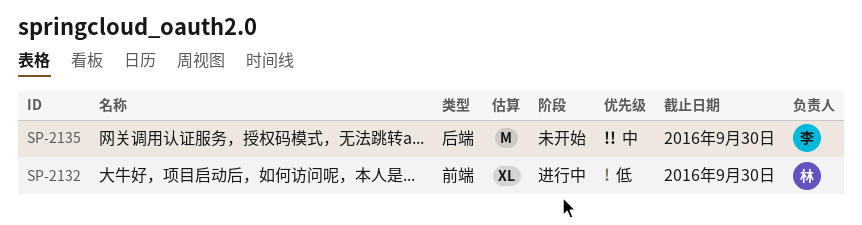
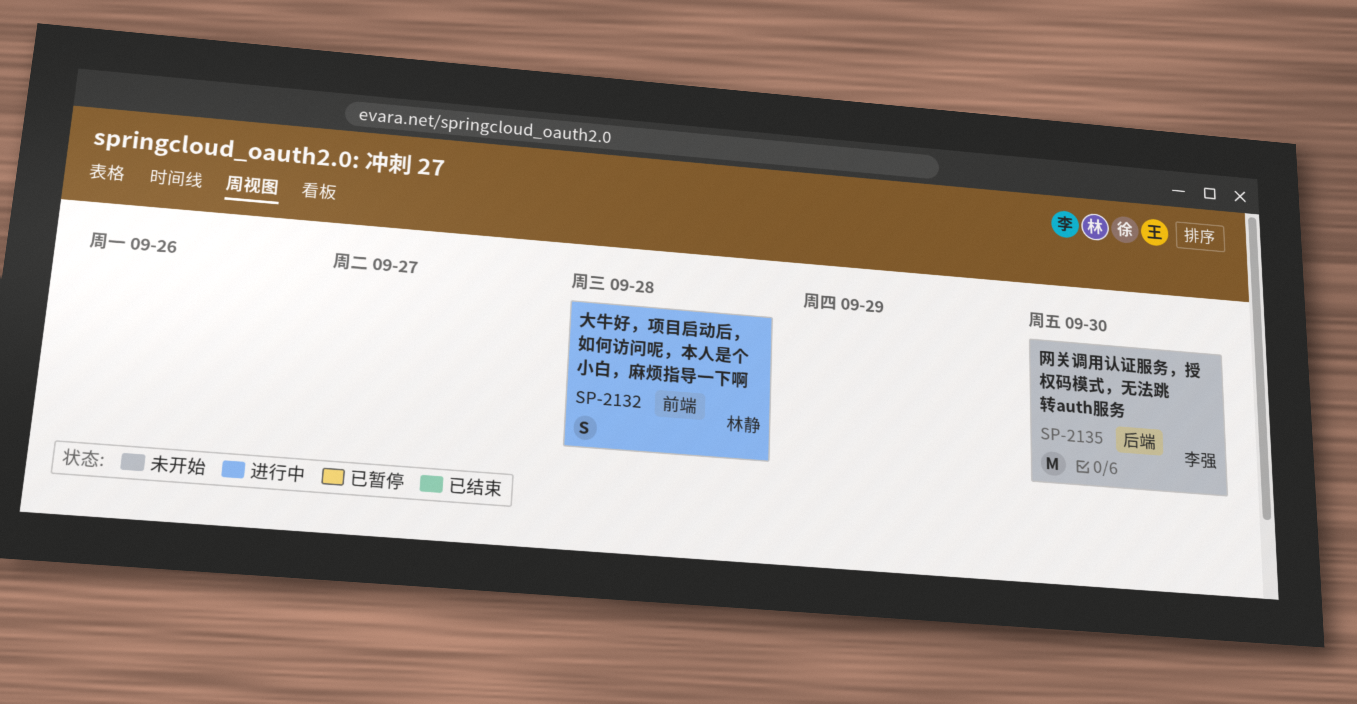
SP-2132, estimate: XL -> S
SP-2132, due: Sep 30 -> Sep 28

